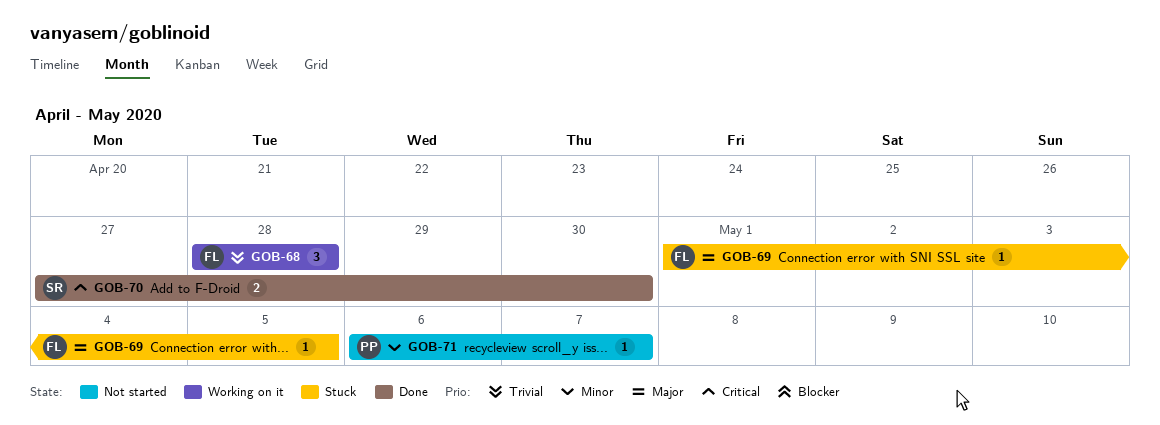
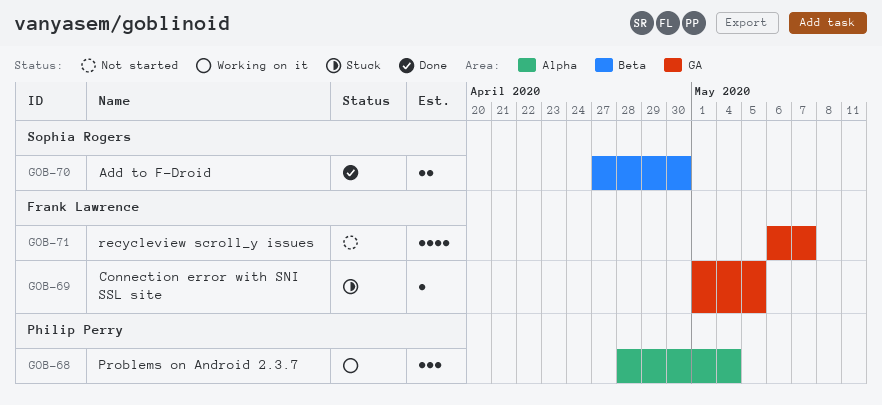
GOB-68, owner: Frank Lawrence -> Philip Perry
GOB-68, due: Apr 28 -> May 4
GOB-71, owner: Philip Perry -> Frank Lawrence
GOB-71, estimate: 1 -> 4

